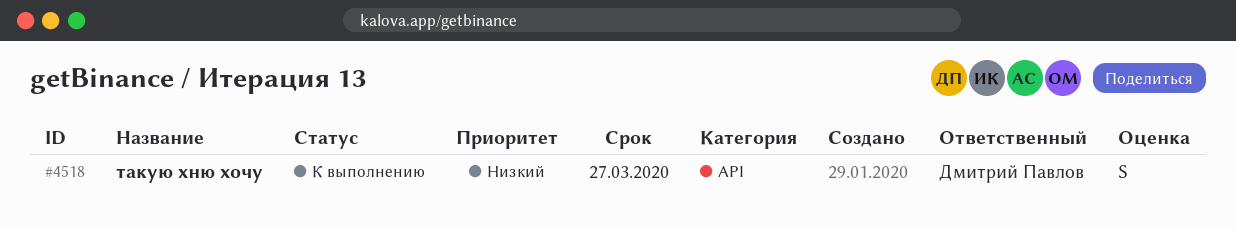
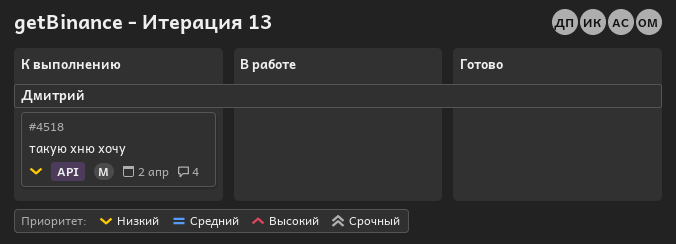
#4518, estimate: S -> M
#4518, due: Mar 27 -> Apr 2

